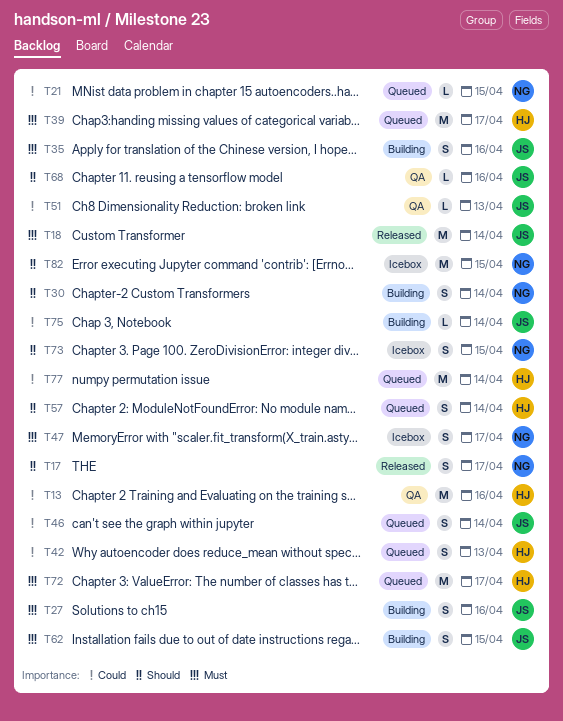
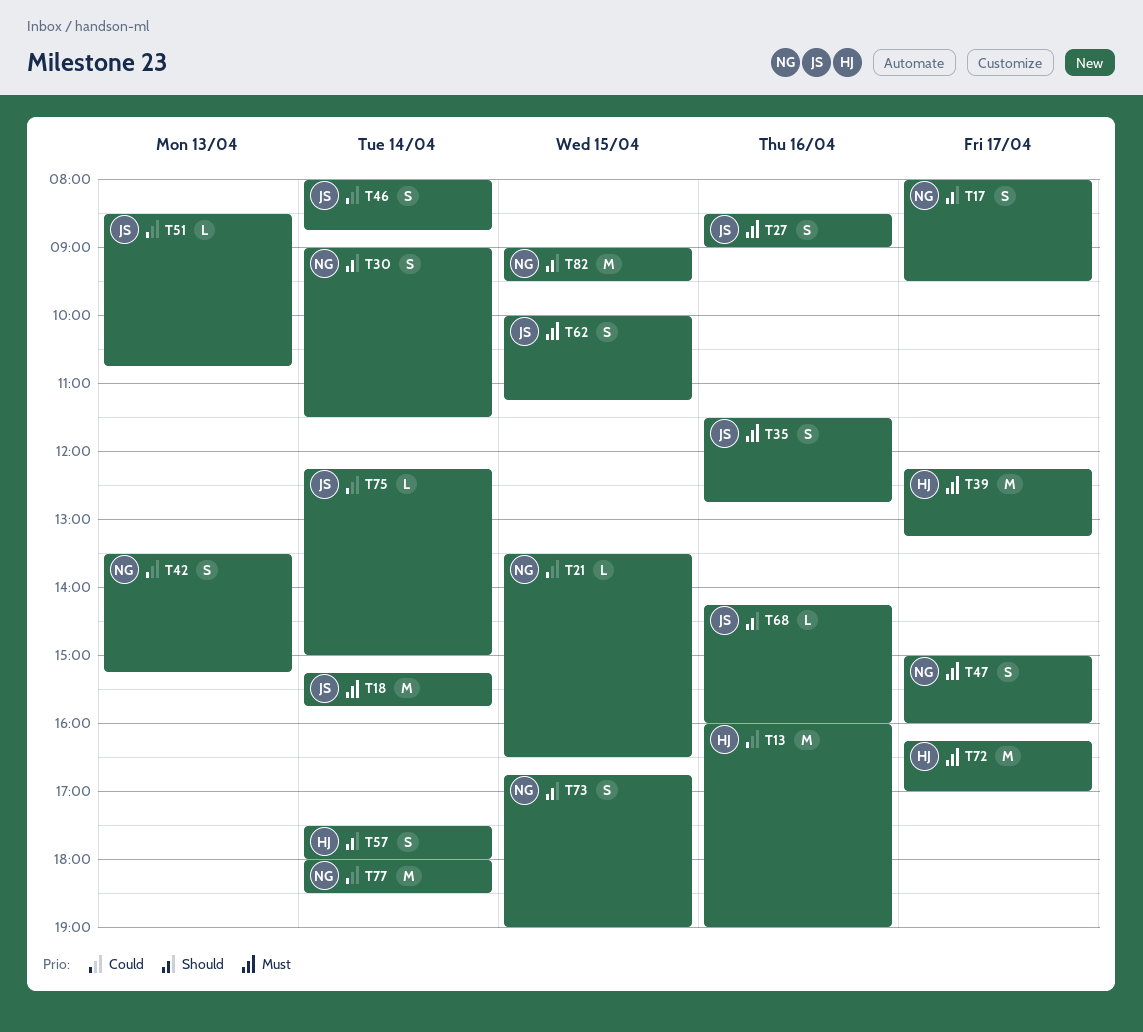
T42, owner: HJ -> NG
T77, owner: HJ -> NG

